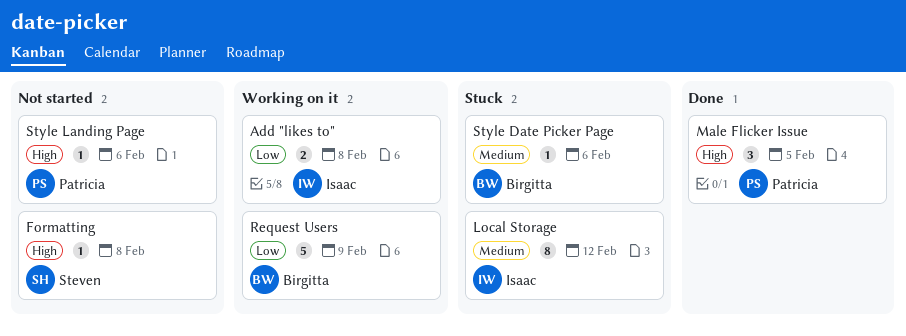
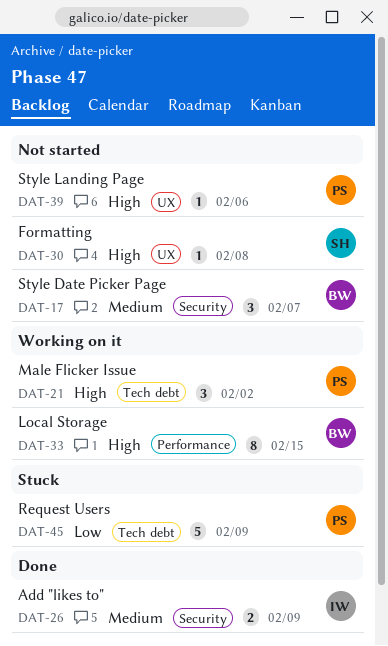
Add "likes to", status: Working on it -> Done
Add "likes to", priority: Low -> Medium
Add "likes to", due: Feb 8 -> Feb 9
Local Storage, status: Stuck -> Working on it
Local Storage, owner: Isaac -> Birgitta
Local Storage, priority: Medium -> High
Local Storage, due: Feb 12 -> Feb 15
Male Flicker Issue, status: Done -> Working on it
Male Flicker Issue, due: Feb 5 -> Feb 2
Request Users, status: Working on it -> Stuck
Request Users, owner: Birgitta -> Patricia
Style Date Picker Page, status: Stuck -> Not started
Style Date Picker Page, estimate: 1 -> 3
Style Date Picker Page, due: Feb 6 -> Feb 7

